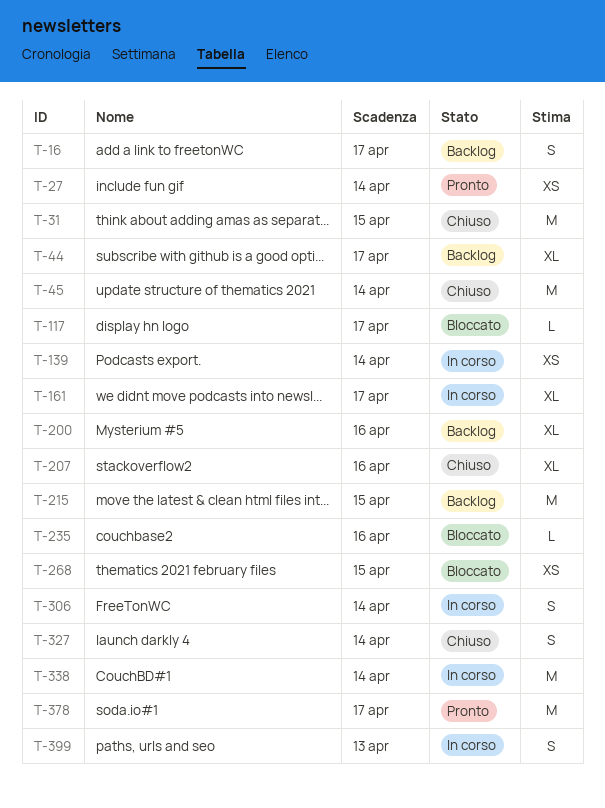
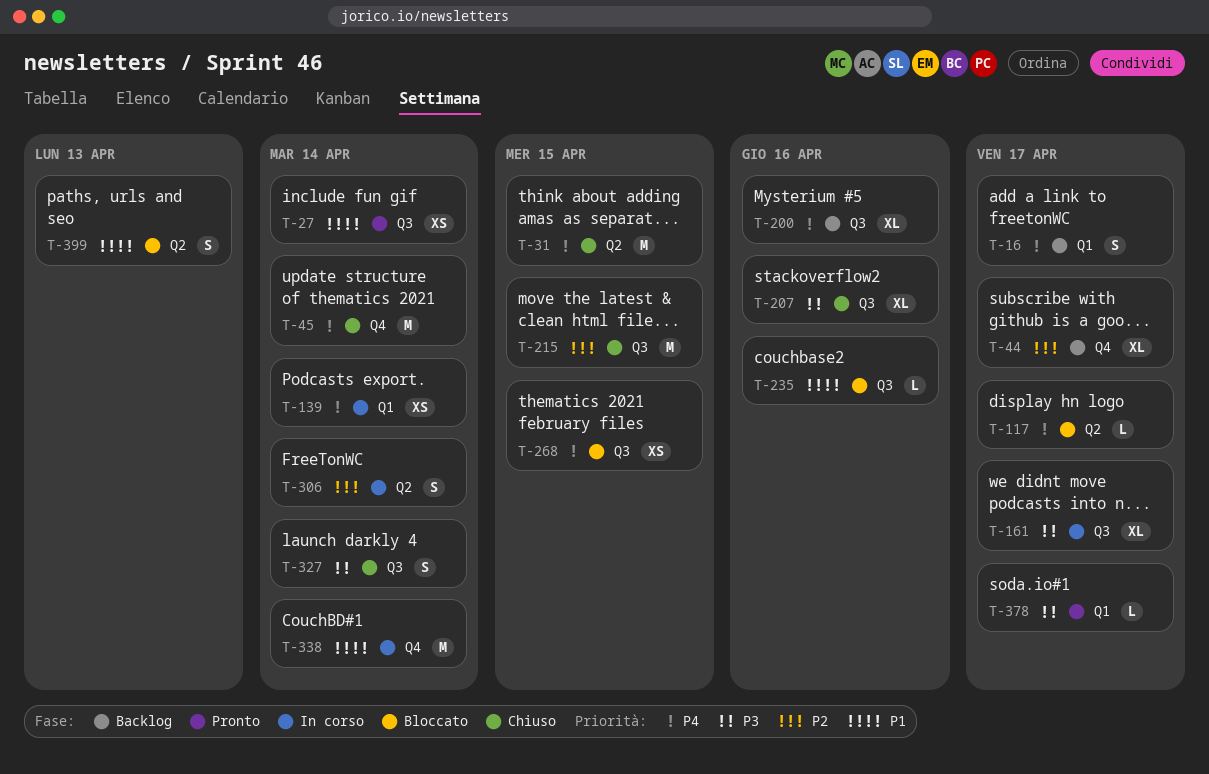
T-215, status: Backlog -> Chiuso
T-378, estimate: M -> L
T-399, status: In corso -> Bloccato

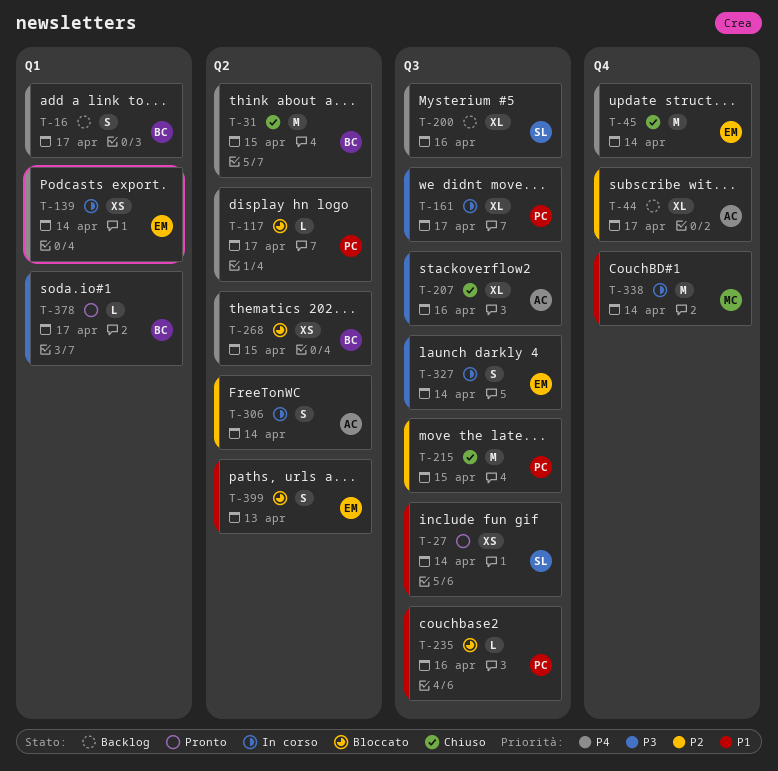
T-268, label: Q3 -> Q2
T-327, status: Chiuso -> In corso

